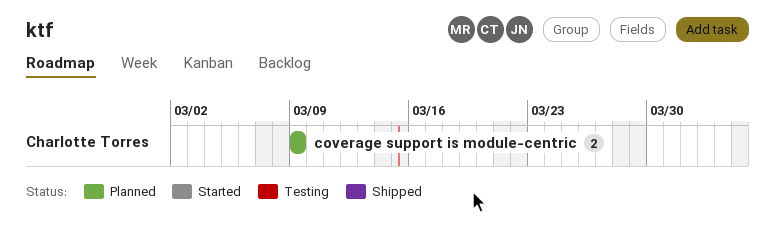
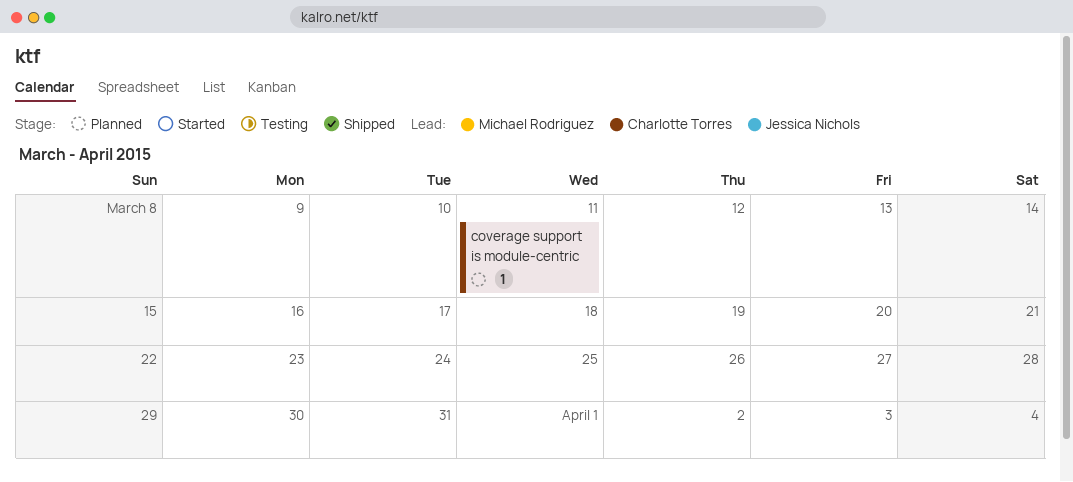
coverage support is module-centric, estimate: 2 -> 1
coverage support is module-centric, due: Mar 9 -> Mar 11

